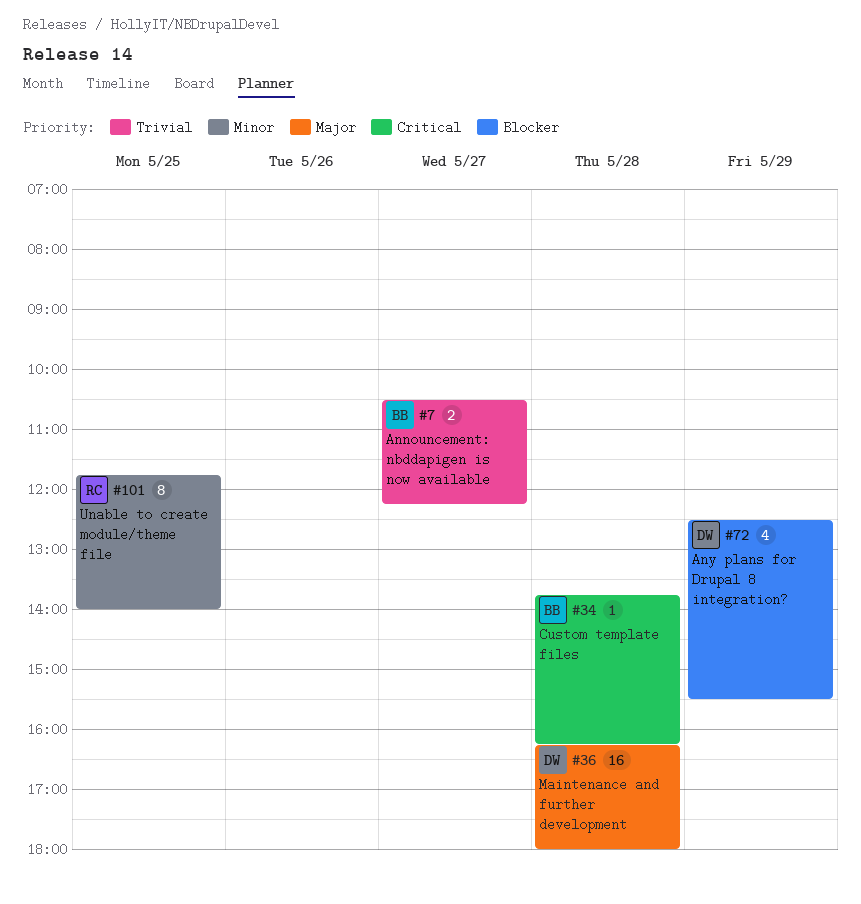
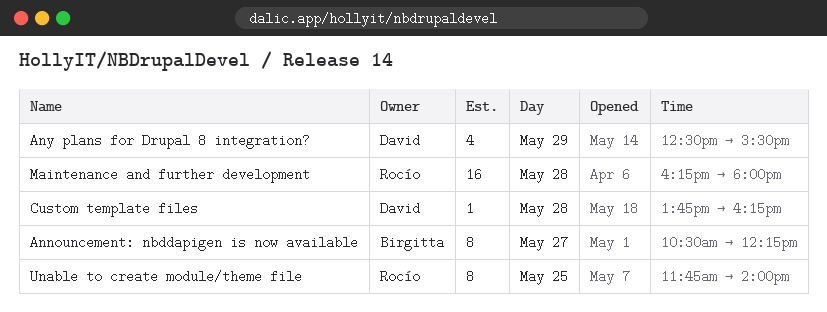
Announcement: nbddapigen is now available, estimate: 2 -> 8
Custom template files, owner: Birgitta -> David
Maintenance and further development, owner: David -> Rocío

